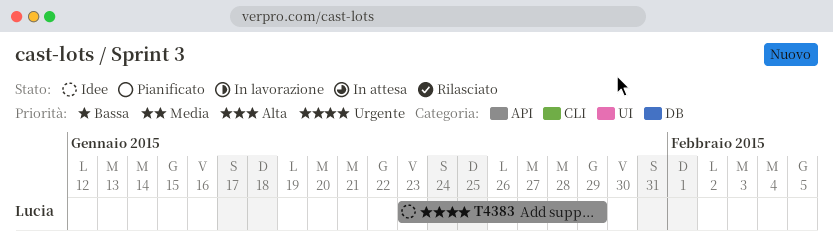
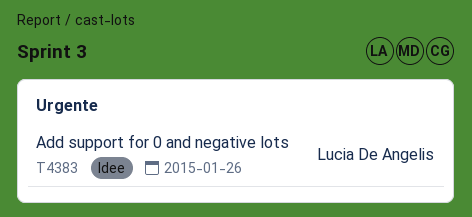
T4383, due: Jan 29 -> Jan 26

